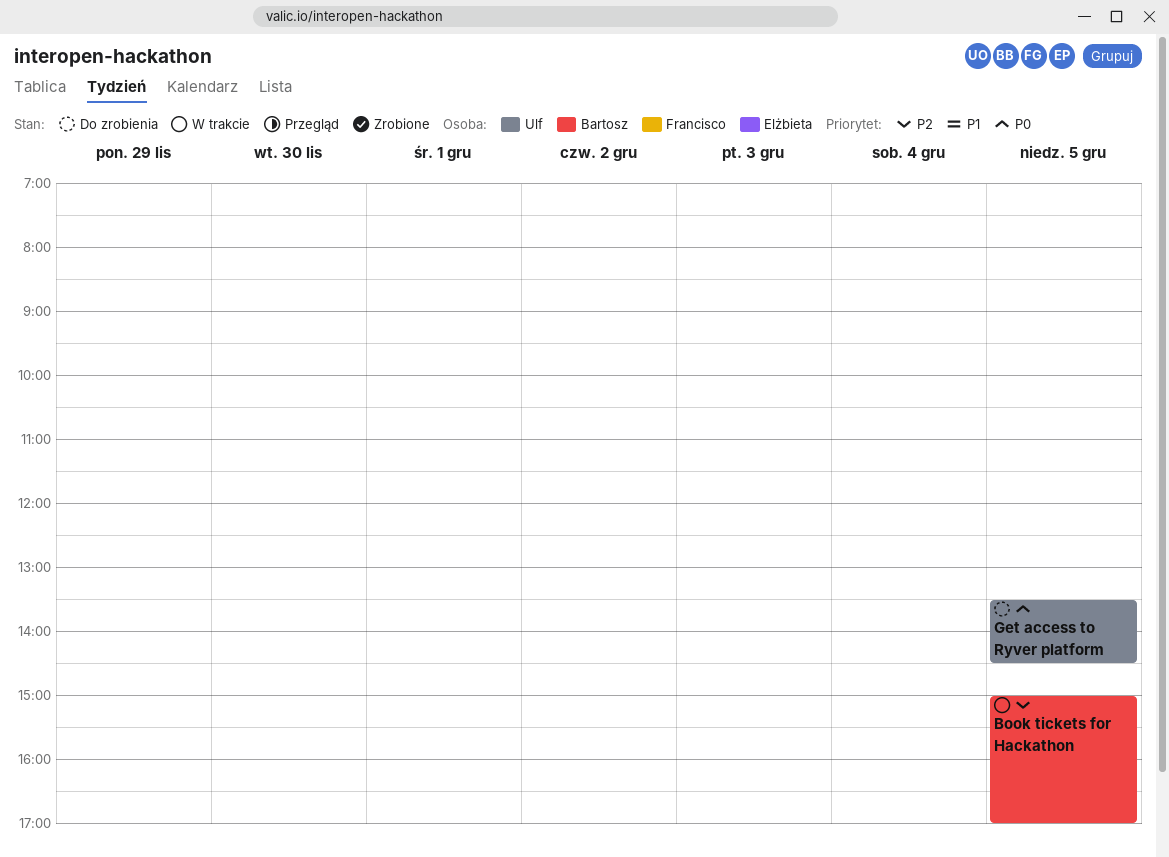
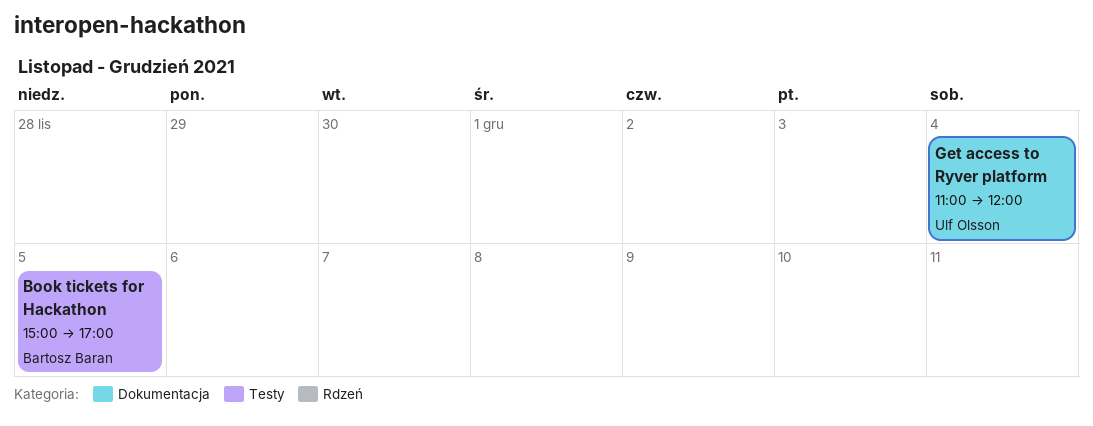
Get access to Ryver platform, day: Dec 5 -> Dec 4
Get access to Ryver platform, begins: 13:30 -> 11:00
Get access to Ryver platform, ends: 14:30 -> 12:00

